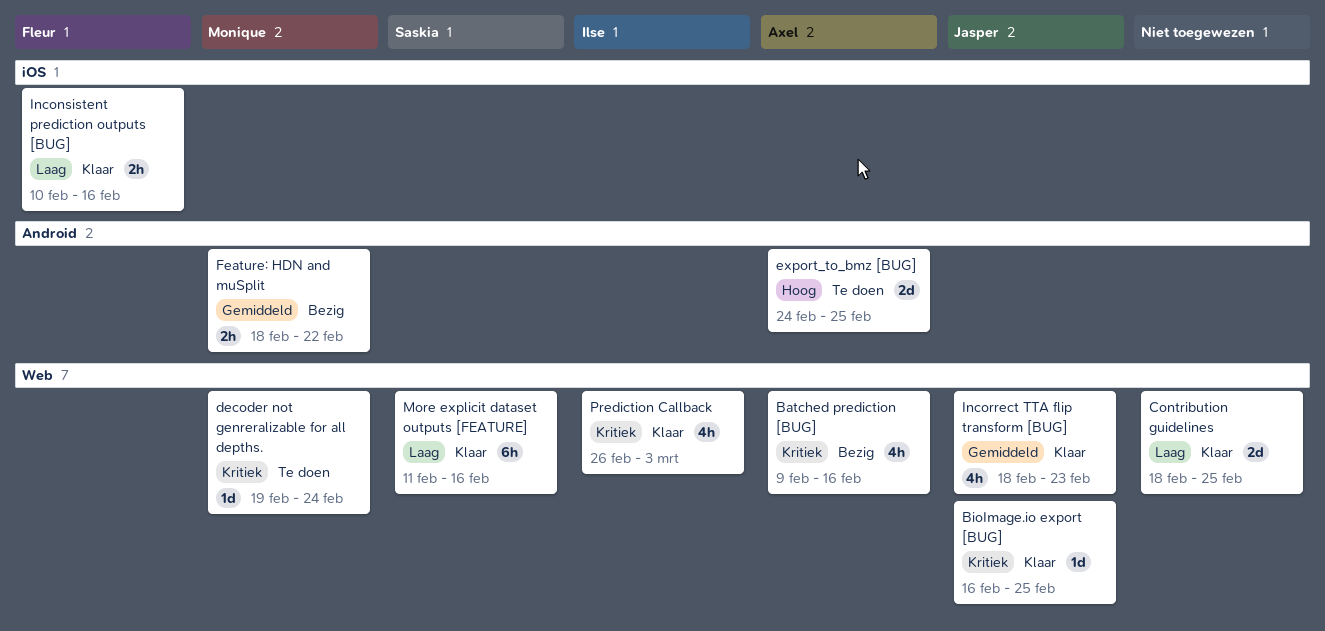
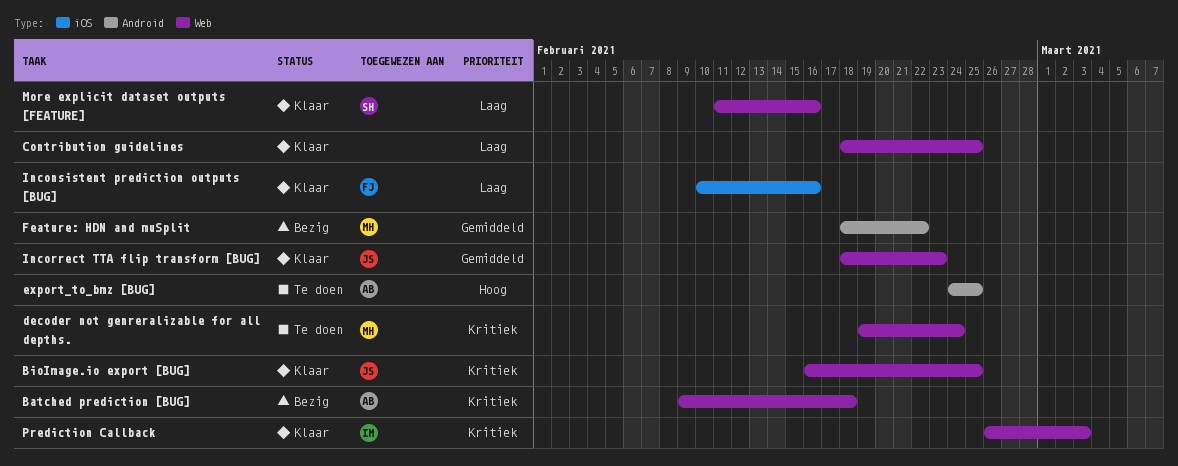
Batched prediction [BUG], due: Feb 16 -> Feb 18

